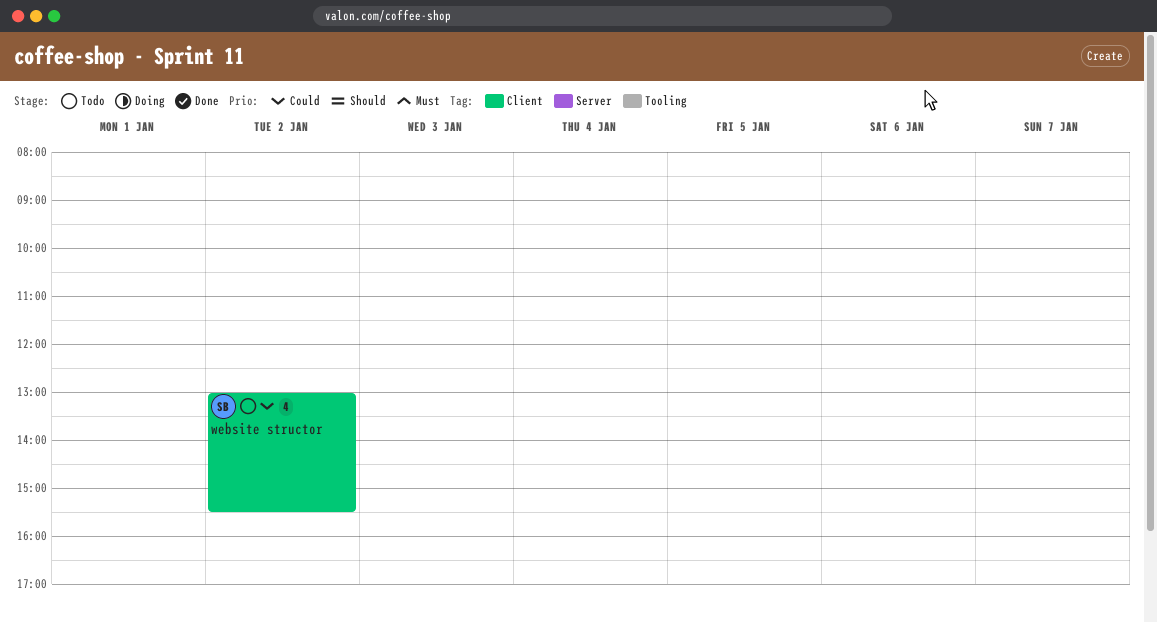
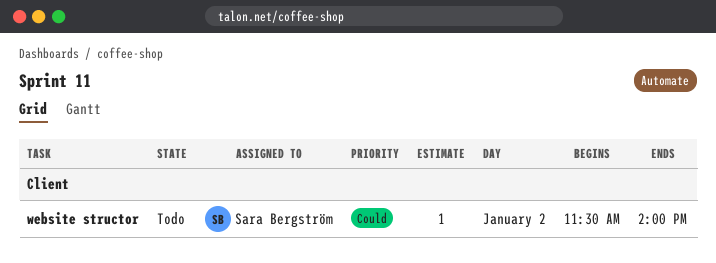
website structor, estimate: 4 -> 1
website structor, begins: 13:00 -> 11:30
website structor, ends: 15:30 -> 14:00

